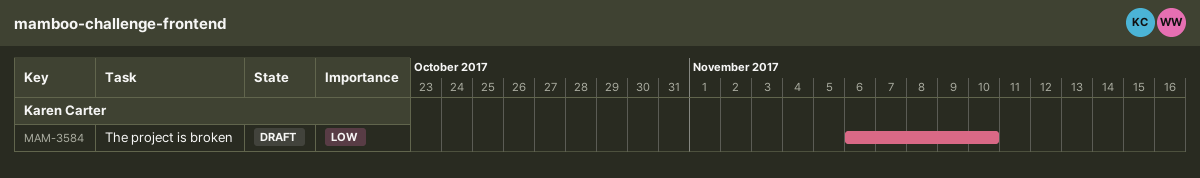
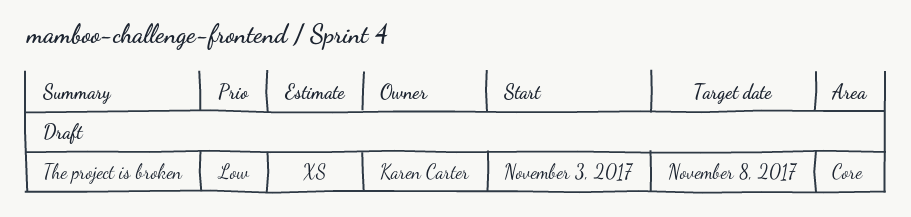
The project is broken, start: Nov 6 -> Nov 3
The project is broken, due: Nov 10 -> Nov 8

